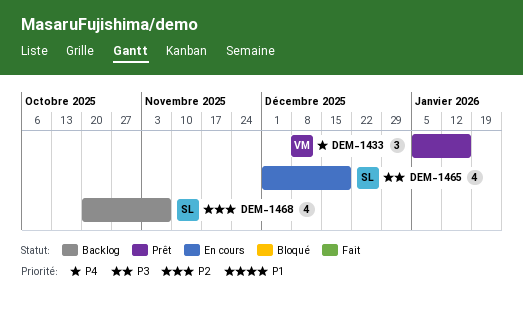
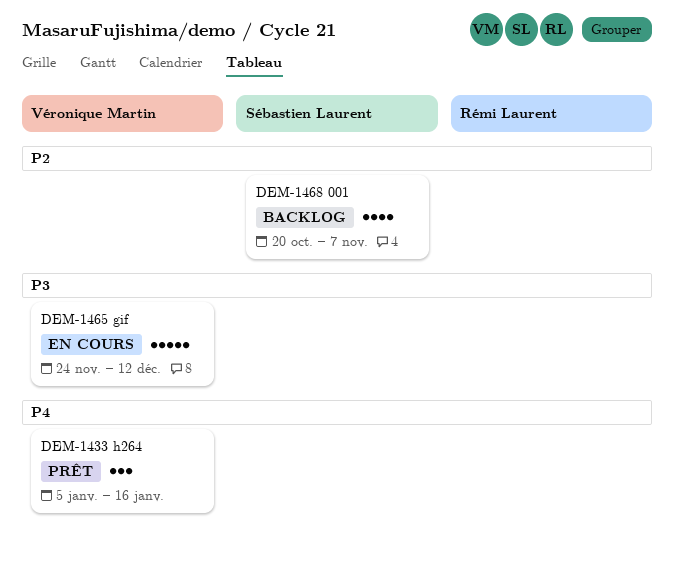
DEM-1465, owner: Sébastien Laurent -> Véronique Martin
DEM-1465, estimate: 4 -> 5
DEM-1465, start: Dec 1 -> Nov 24
DEM-1465, due: Dec 19 -> Dec 12

